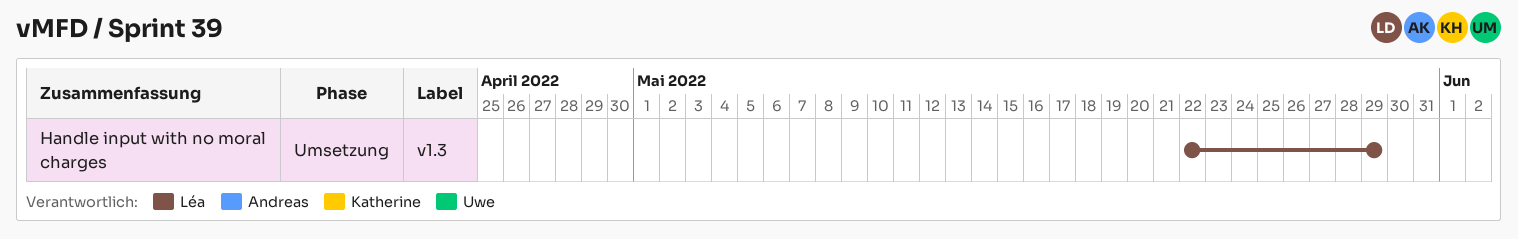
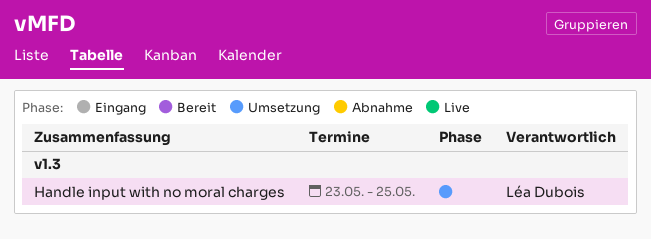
Handle input with no moral charges, start: May 22 -> May 23
Handle input with no moral charges, due: May 29 -> May 25

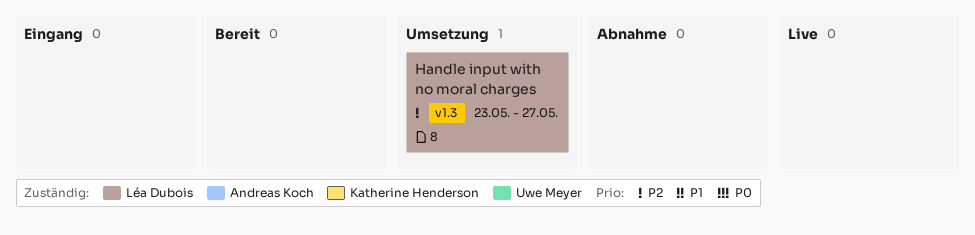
Handle input with no moral charges, due: May 25 -> May 27

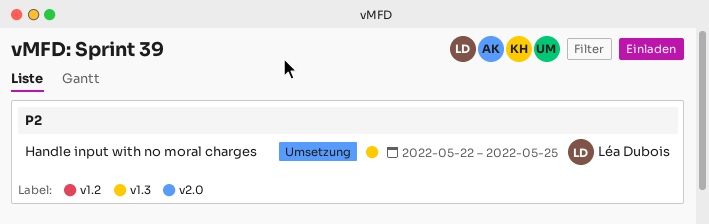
Handle input with no moral charges, start: May 23 -> May 22
Handle input with no moral charges, due: May 27 -> May 25

